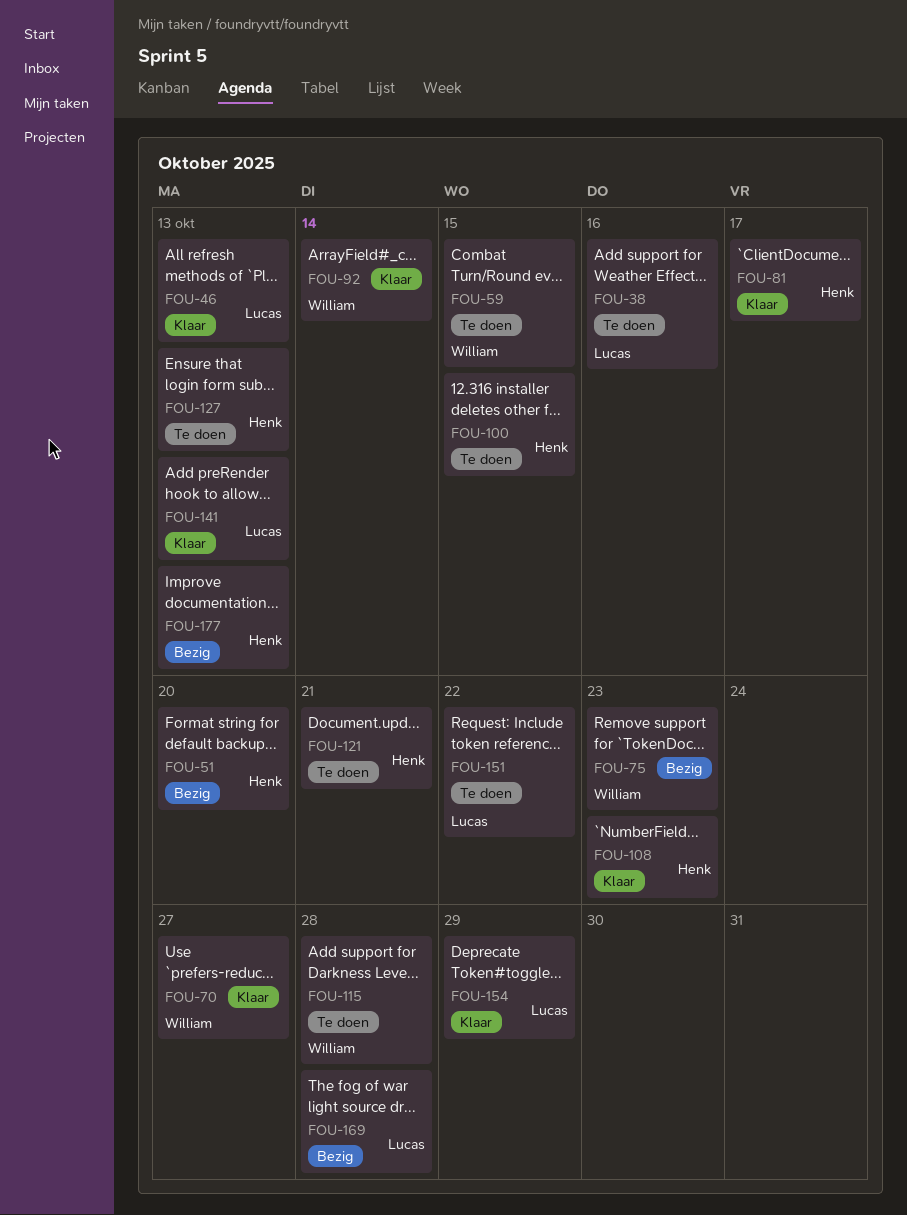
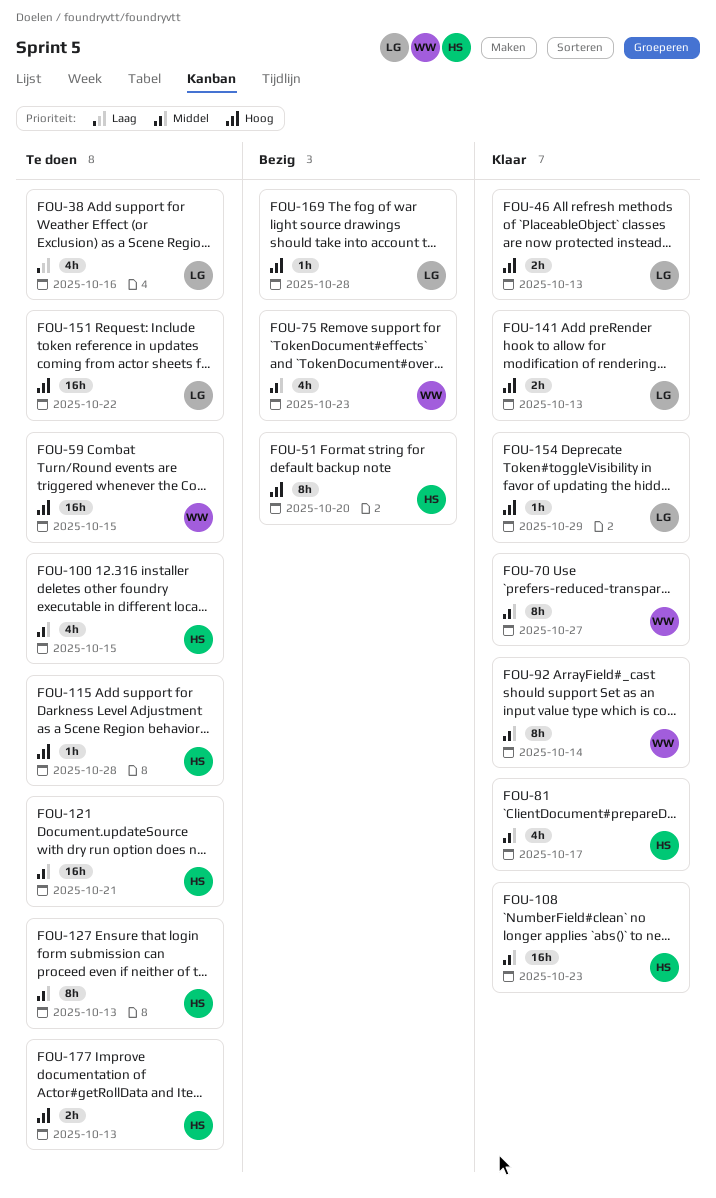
FOU-115, owner: William -> Henk
FOU-177, status: Bezig -> Te doen

